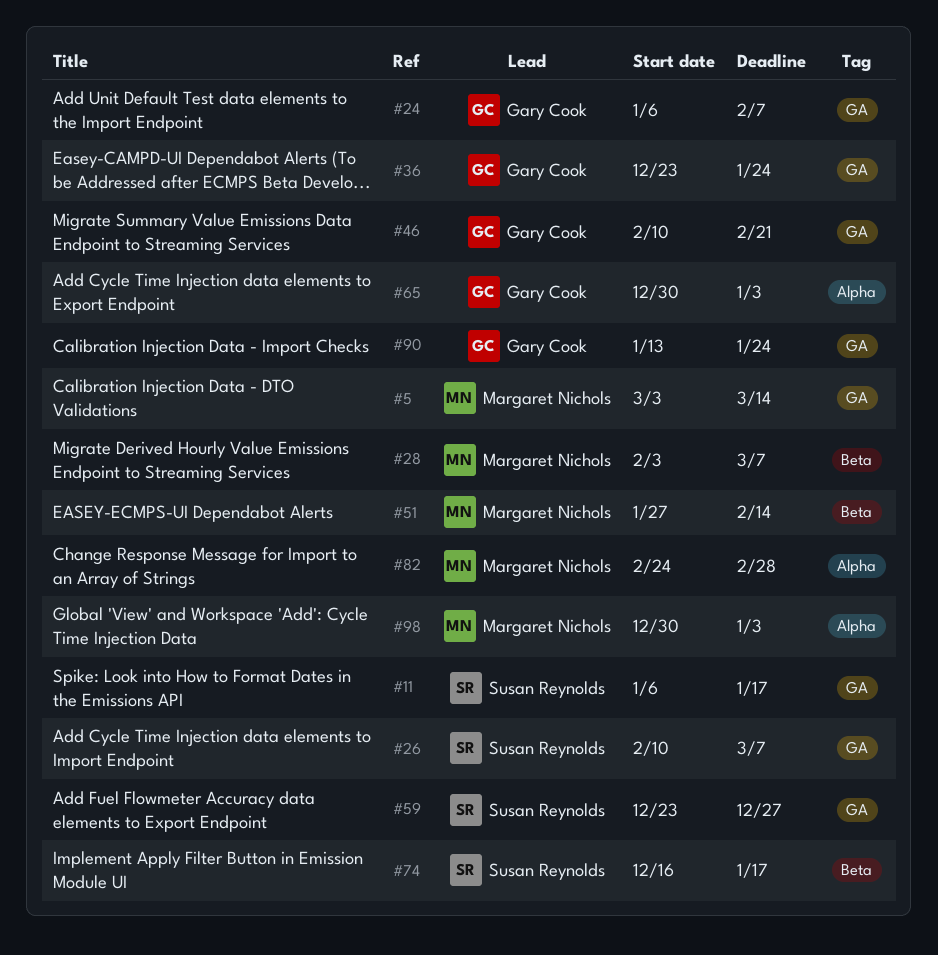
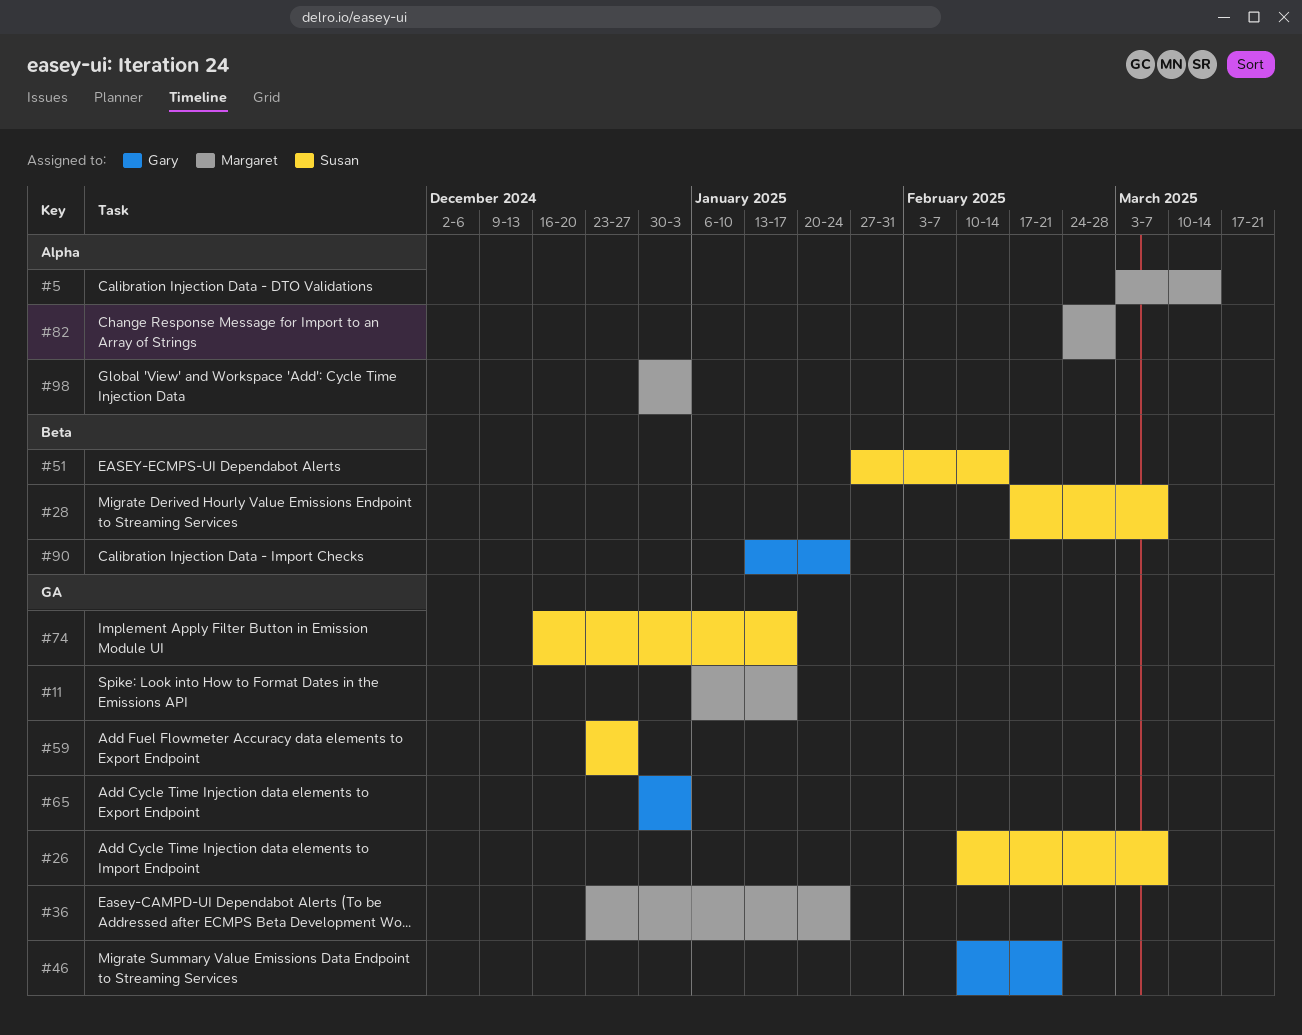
#5, label: GA -> Alpha
#11, owner: Susan Reynolds -> Margaret Nichols
#24: present -> none
#28, owner: Margaret Nichols -> Susan Reynolds
#28, start: Feb 3 -> Feb 17
#36, owner: Gary Cook -> Margaret Nichols
#51, owner: Margaret Nichols -> Susan Reynolds
#65, label: Alpha -> GA
#74, label: Beta -> GA
#90, label: GA -> Beta

